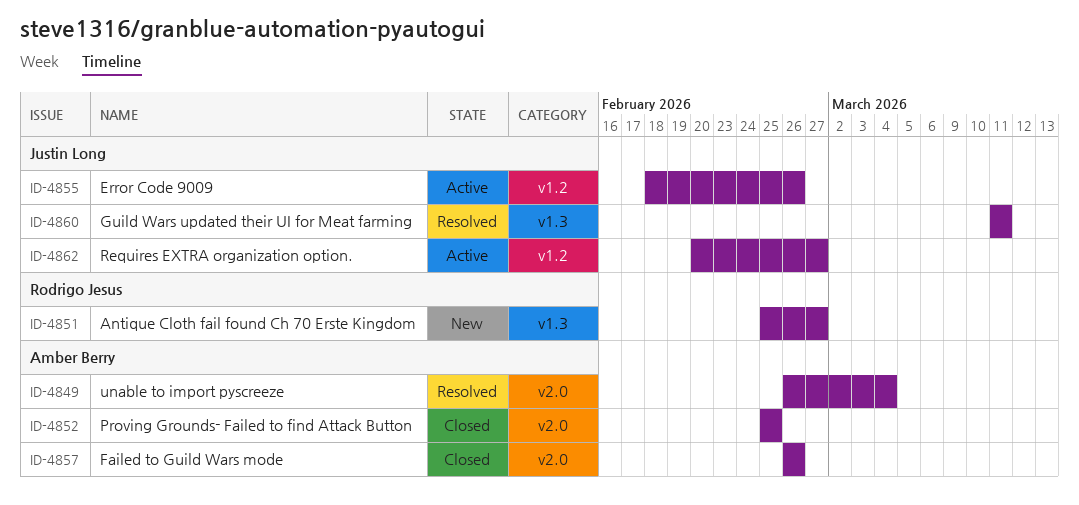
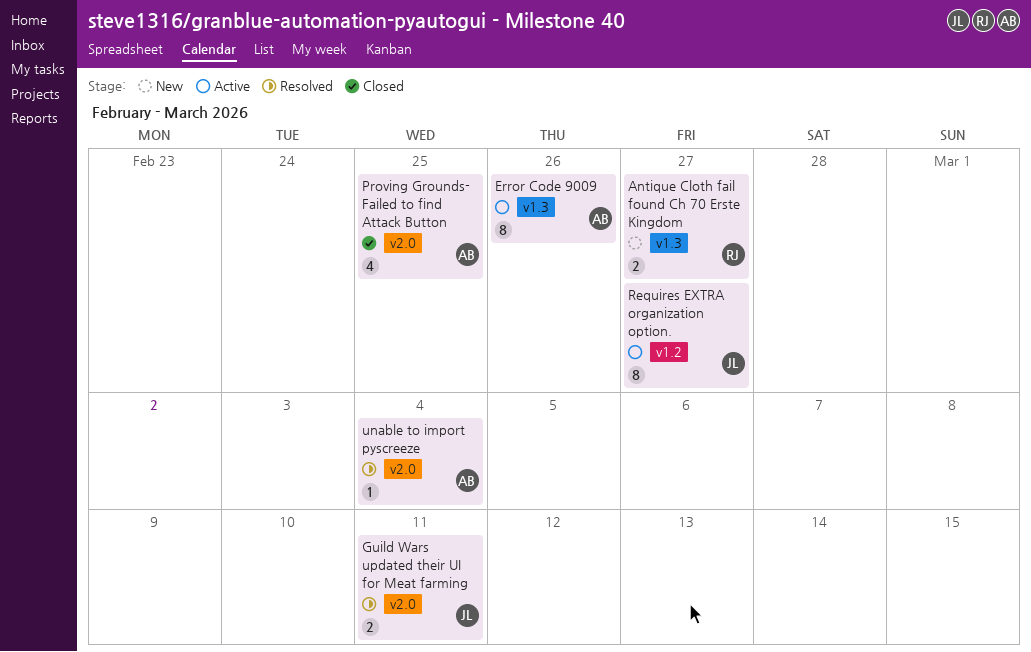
Error Code 9009, owner: Justin Long -> Amber Berry
Error Code 9009, label: v1.2 -> v1.3
Failed to Guild Wars mode: present -> none
Guild Wars updated their UI for Meat farming, label: v1.3 -> v2.0

